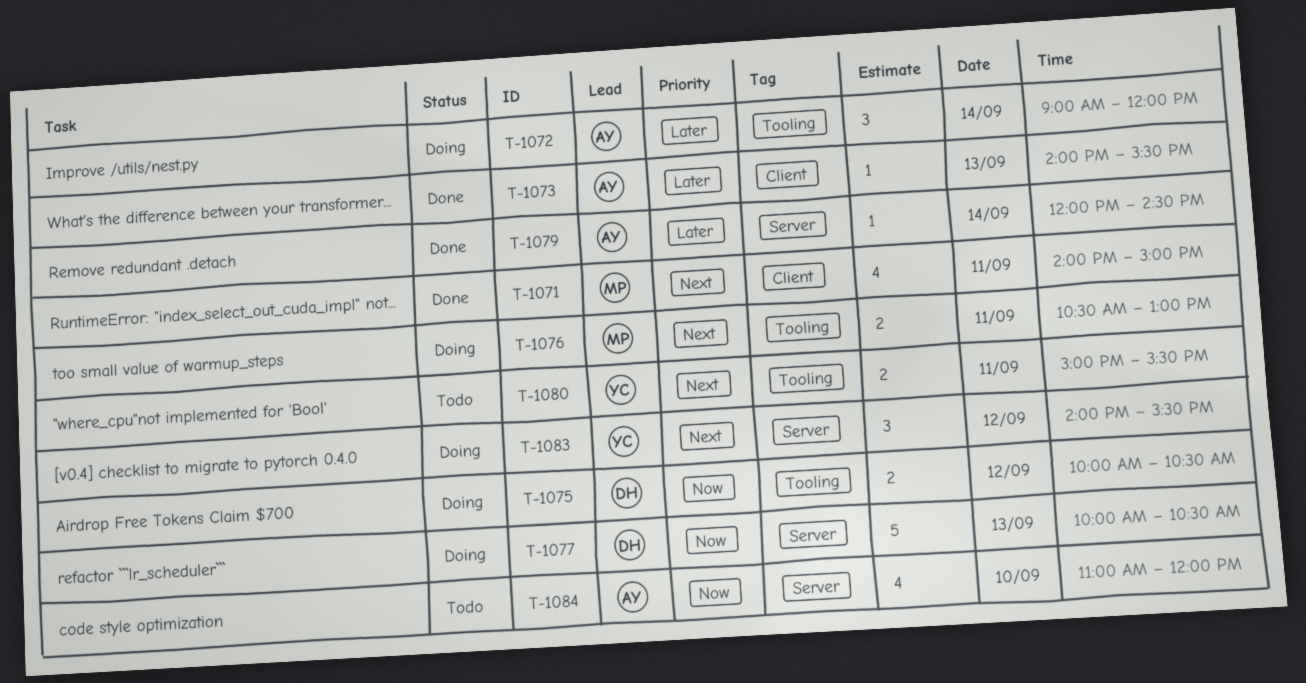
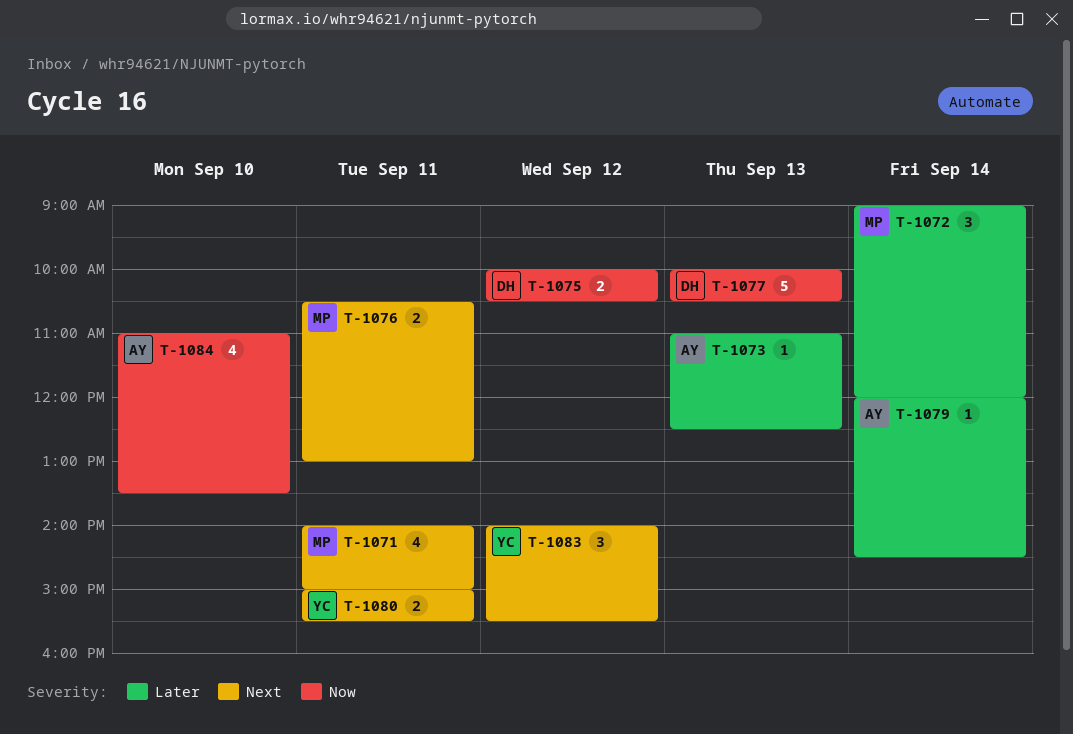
T-1072, owner: AY -> MP
T-1073, begins: 14:00 -> 11:00
T-1073, ends: 15:30 -> 12:30
T-1084, ends: 12:00 -> 13:30

